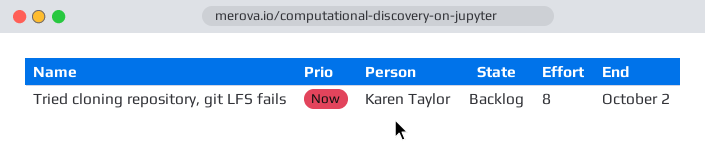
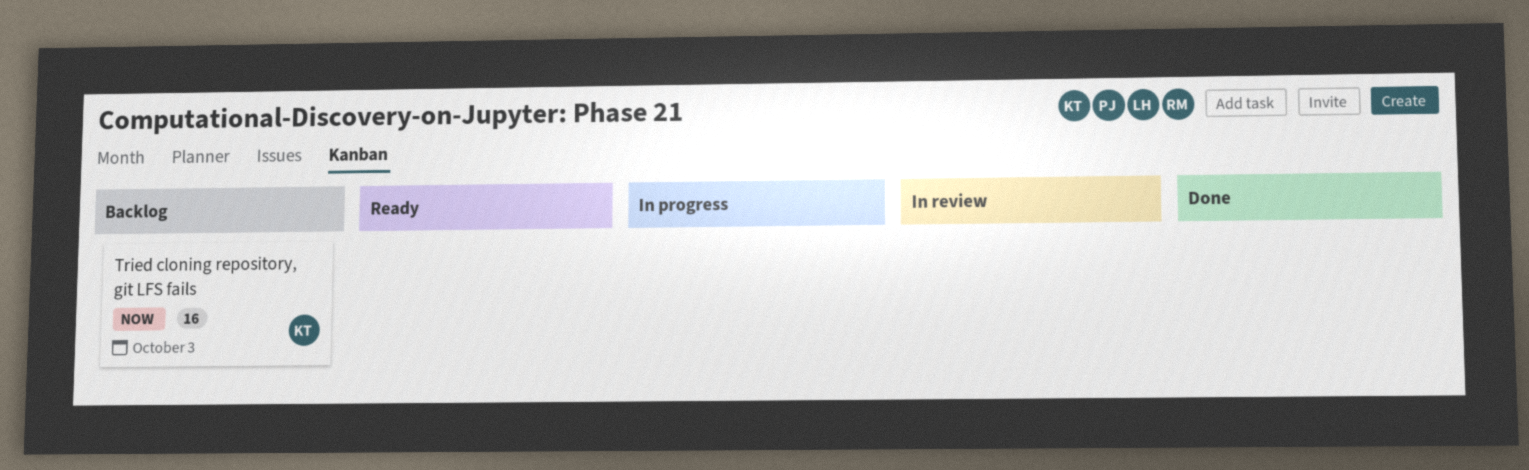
Tried cloning repository, git LFS fails, estimate: 8 -> 16
Tried cloning repository, git LFS fails, due: Oct 2 -> Oct 3

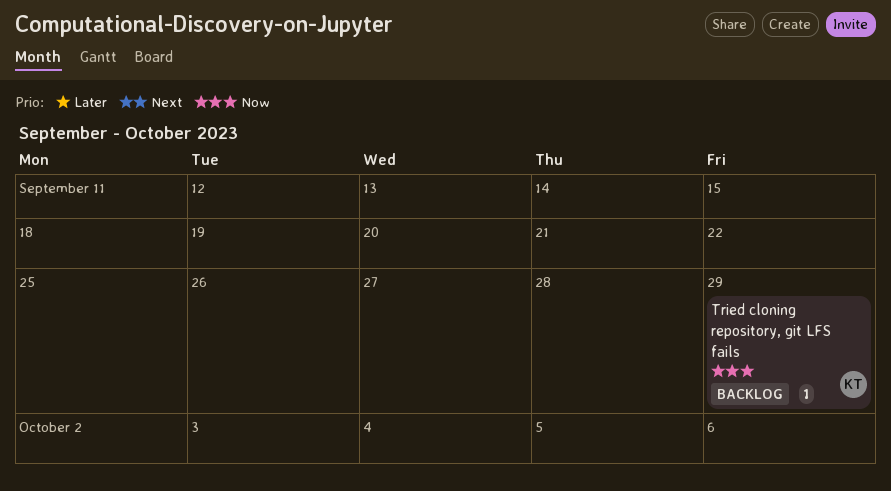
Tried cloning repository, git LFS fails, estimate: 16 -> 1
Tried cloning repository, git LFS fails, due: Oct 3 -> Sep 29

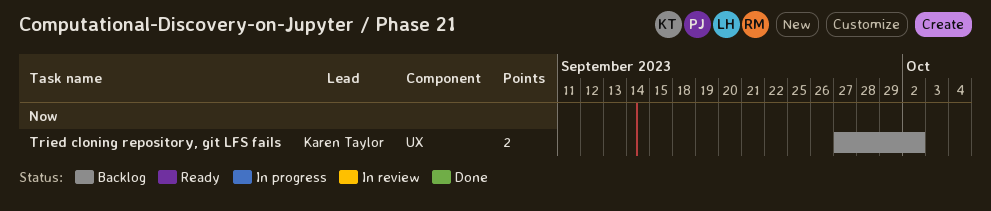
Tried cloning repository, git LFS fails, estimate: 1 -> 2
Tried cloning repository, git LFS fails, due: Sep 29 -> Oct 2

